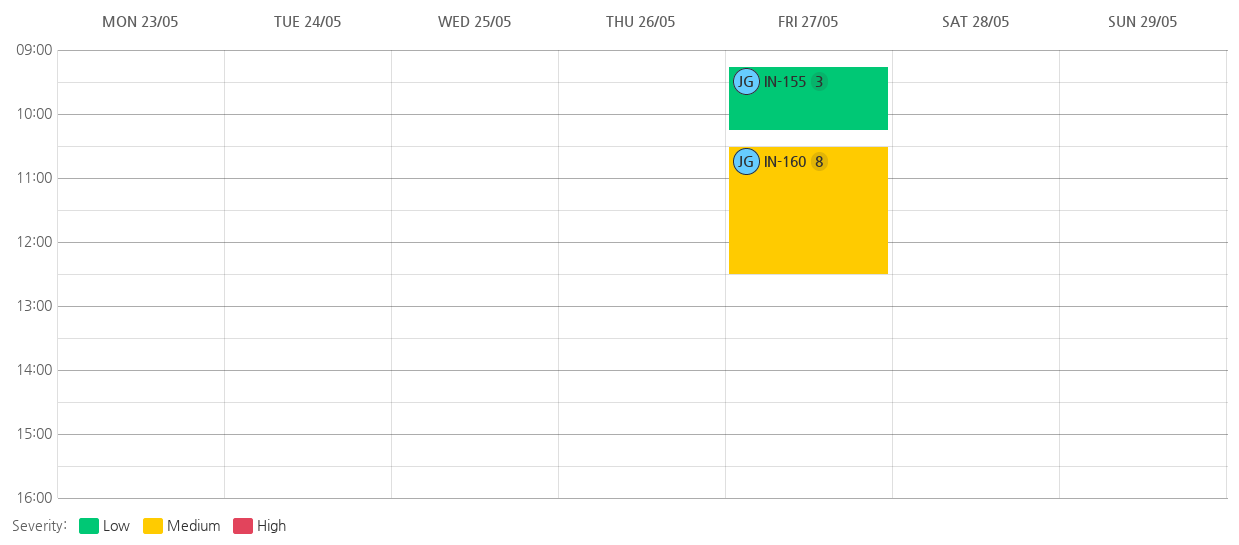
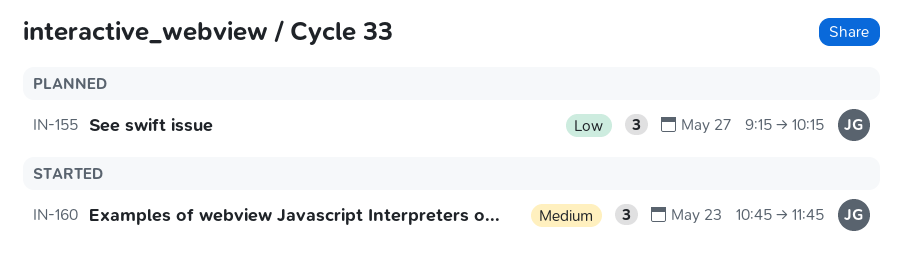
IN-160, estimate: 8 -> 3
IN-160, day: May 27 -> May 23
IN-160, begins: 10:30 -> 10:45
IN-160, ends: 12:30 -> 11:45

